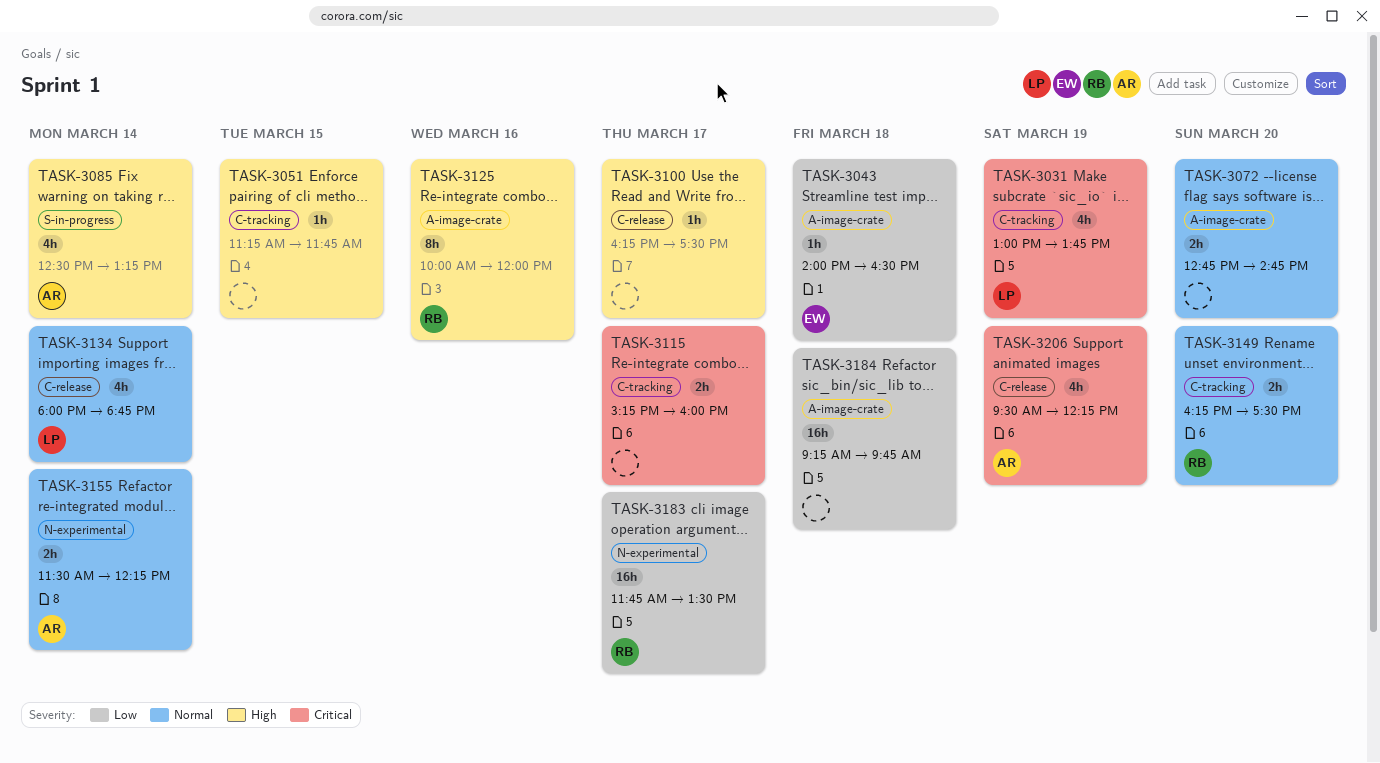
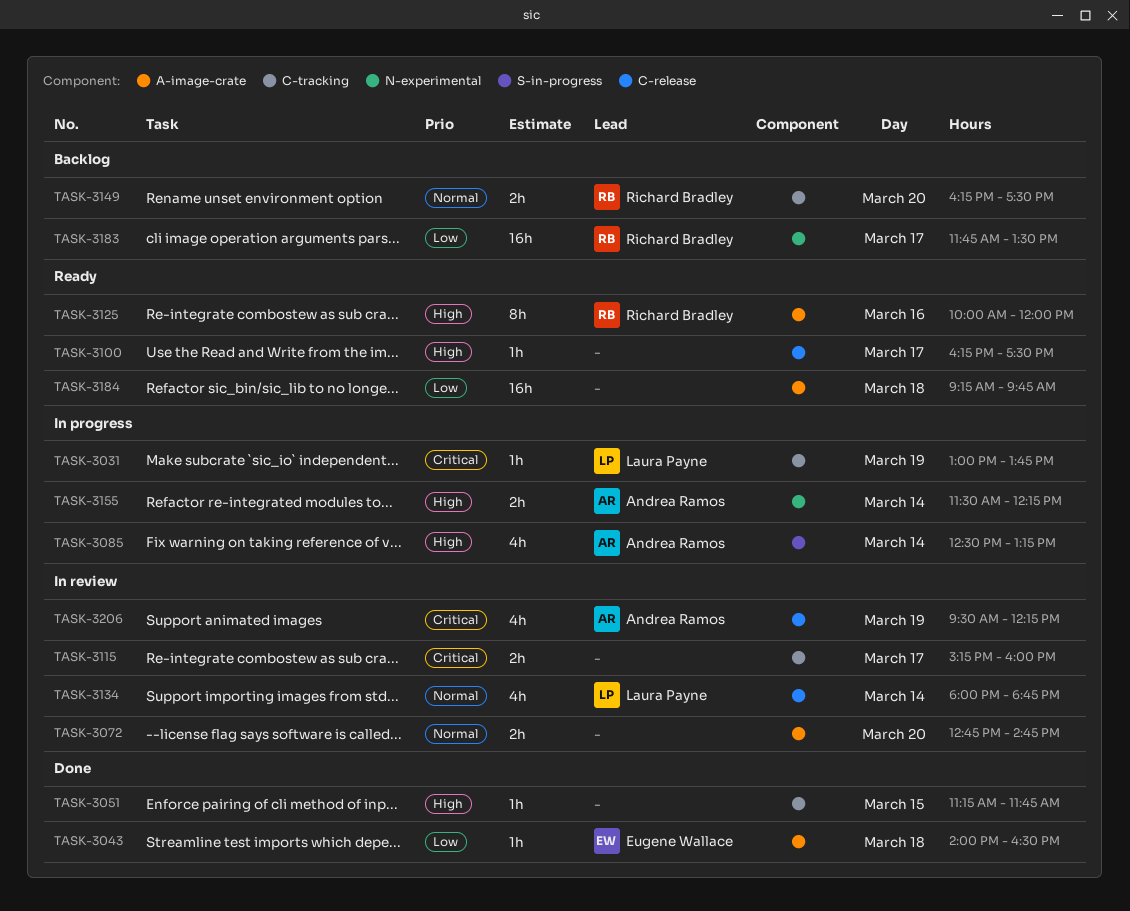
TASK-3031, estimate: 4h -> 1h
TASK-3155, priority: Normal -> High

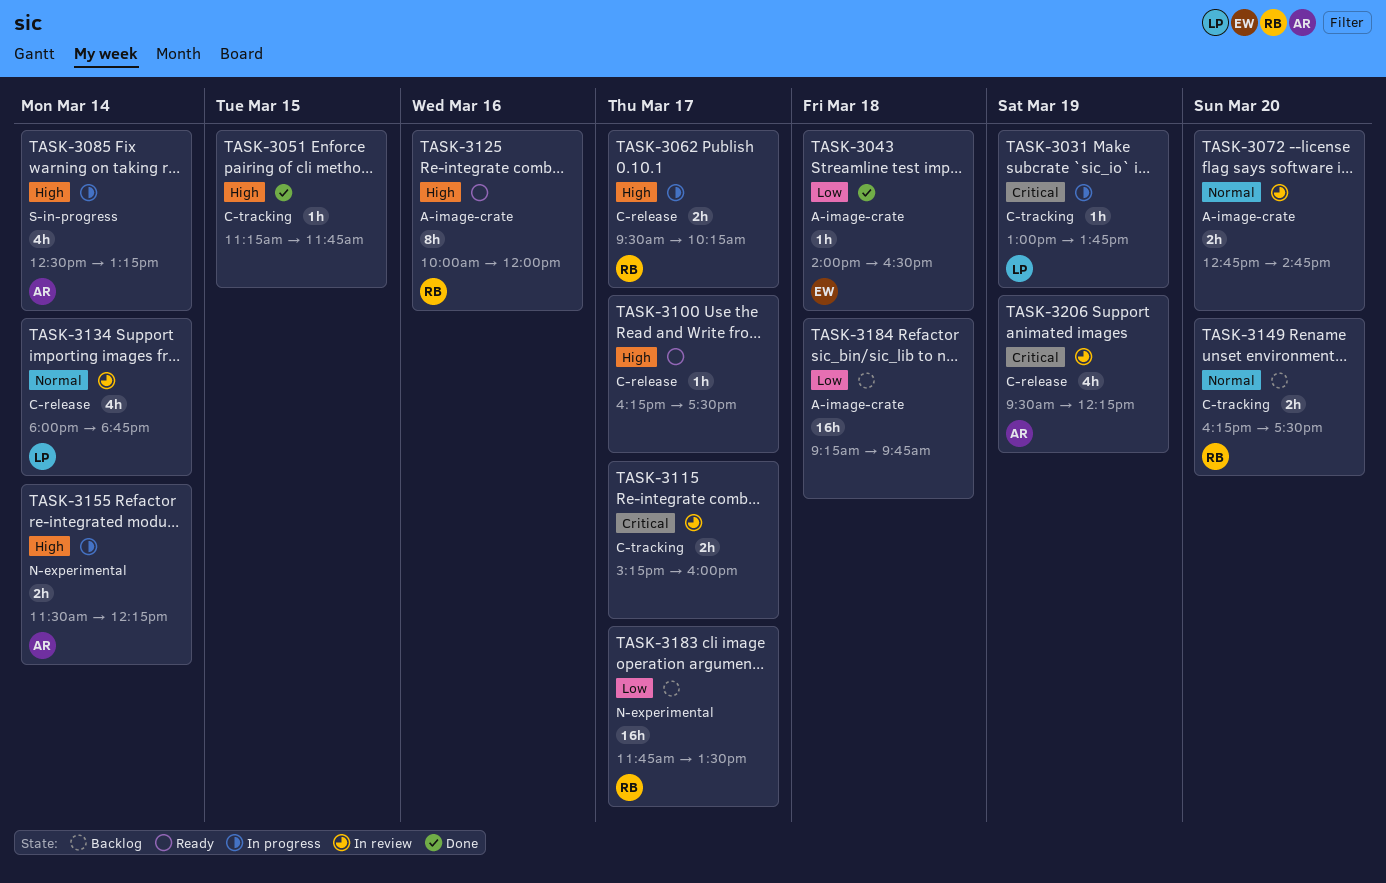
TASK-3062: none -> present
TASK-3184, status: Ready -> Backlog

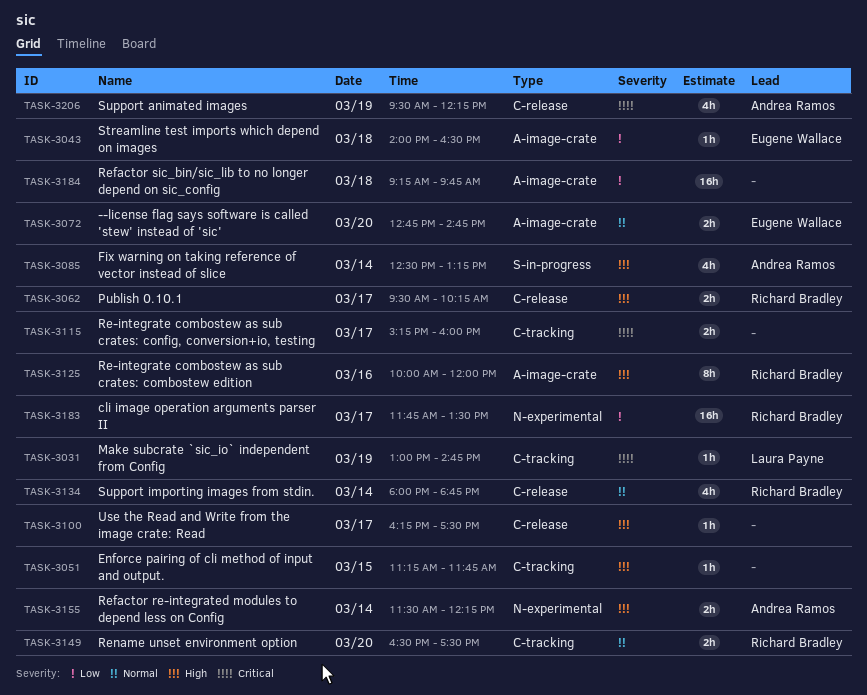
TASK-3031, ends: 13:45 -> 14:45
TASK-3072, owner: none -> Eugene Wallace
TASK-3134, owner: Laura Payne -> Richard Bradley
TASK-3149, begins: 16:15 -> 16:30

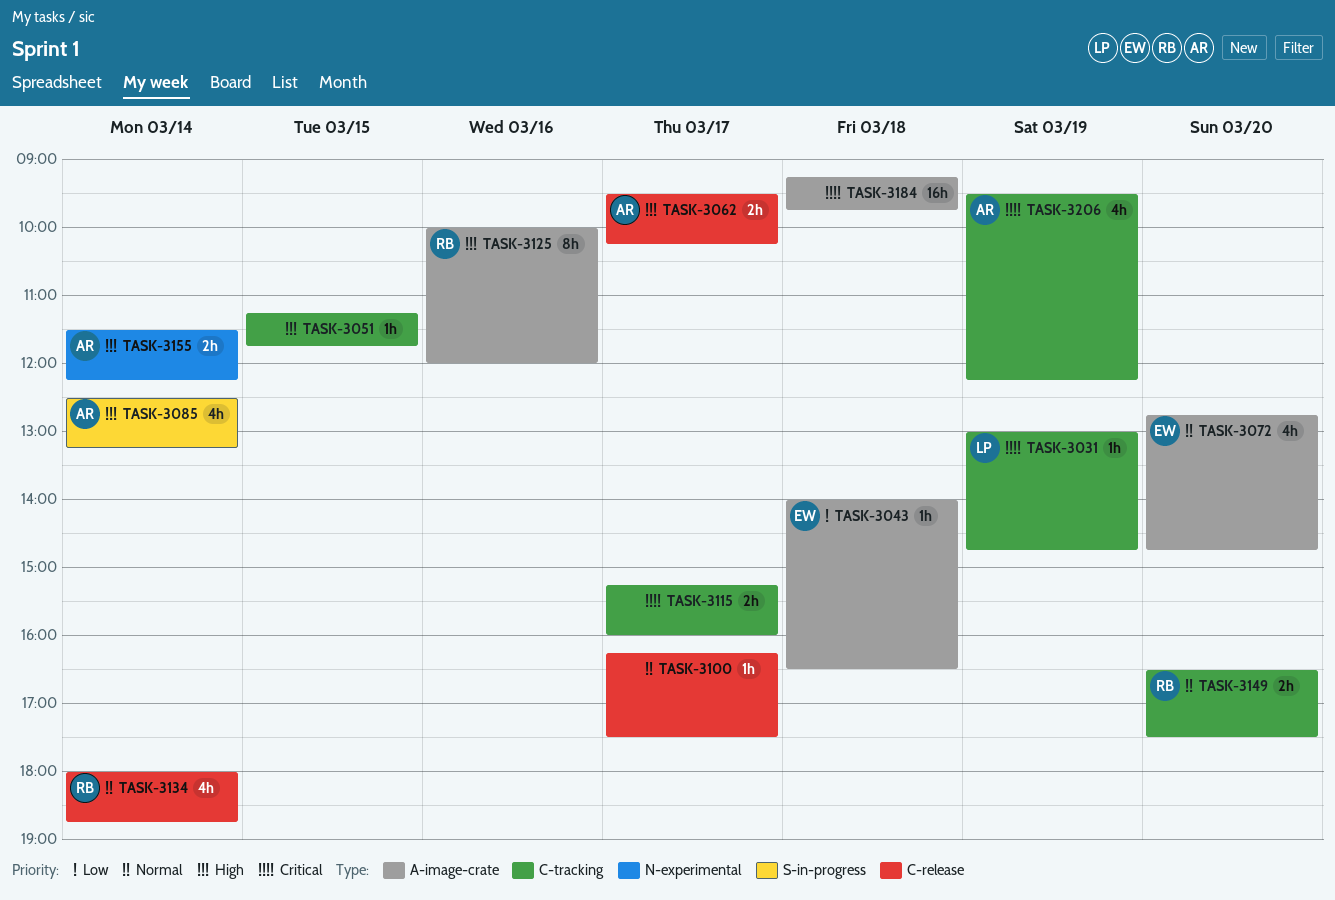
TASK-3062, owner: Richard Bradley -> Andrea Ramos
TASK-3072, estimate: 2h -> 4h
TASK-3100, priority: High -> Normal
TASK-3183: present -> none
TASK-3184, priority: Low -> Critical
TASK-3206, label: C-release -> C-tracking

